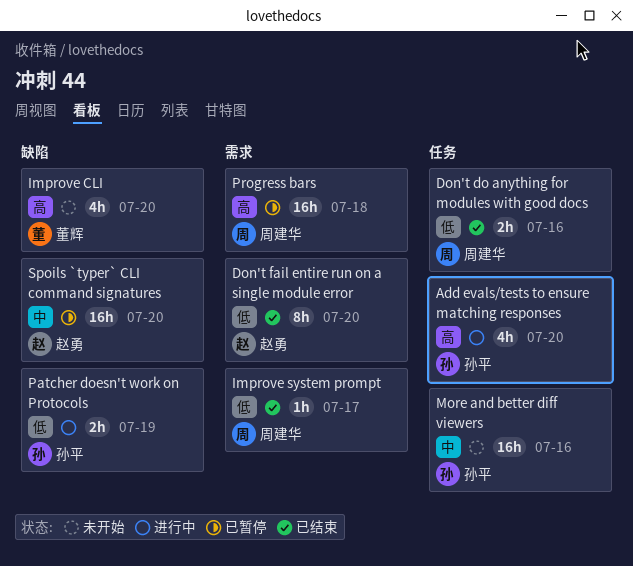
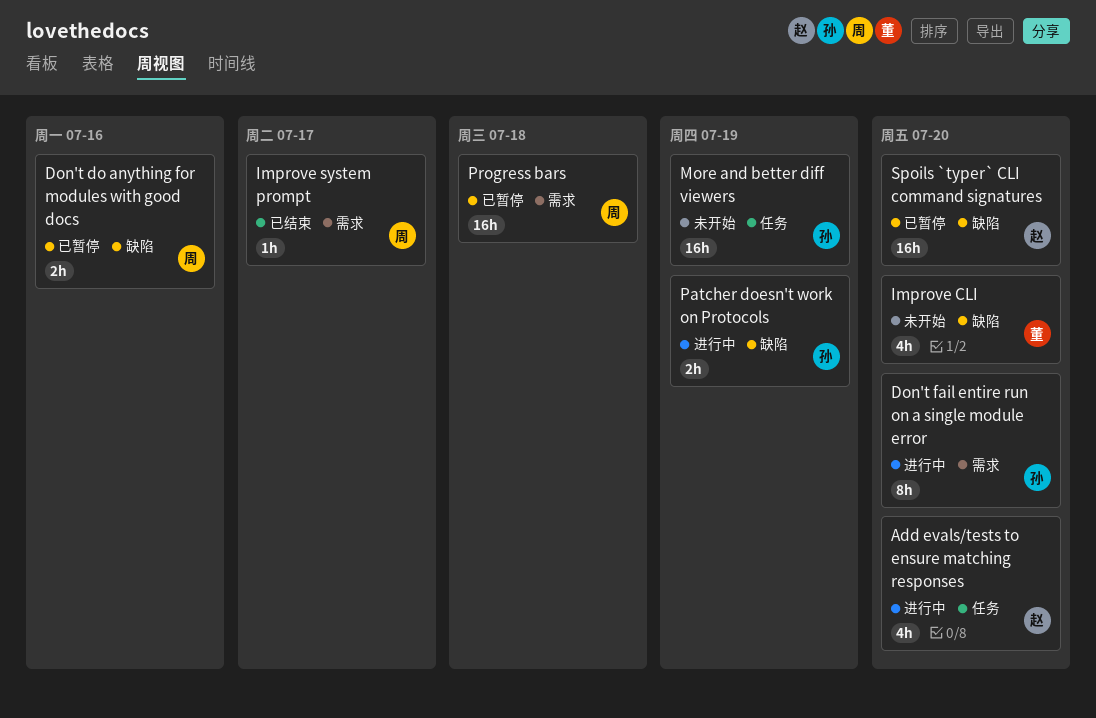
Add evals/tests to ensure matching responses, owner: 孙平 -> 赵勇
Don't do anything for modules with good docs, status: 已结束 -> 已暂停
Don't do anything for modules with good docs, label: 任务 -> 缺陷
Don't fail entire run on a single module error, status: 已结束 -> 进行中
Don't fail entire run on a single module error, owner: 赵勇 -> 孙平
More and better diff viewers, due: Jul 16 -> Jul 19

